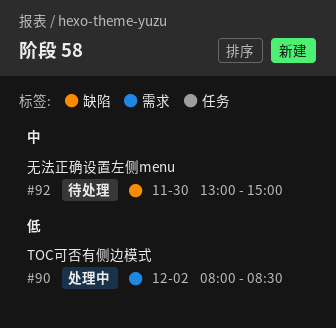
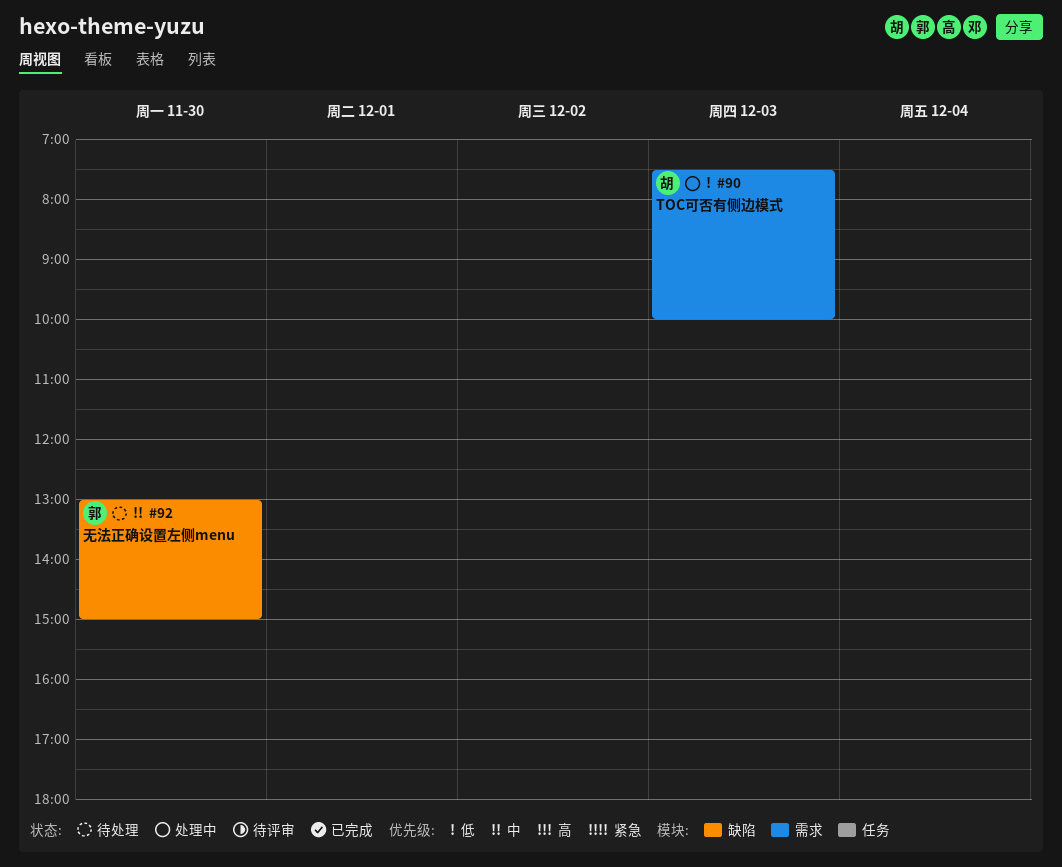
#90, day: Dec 2 -> Dec 3
#90, begins: 08:00 -> 07:30
#90, ends: 08:30 -> 10:00

